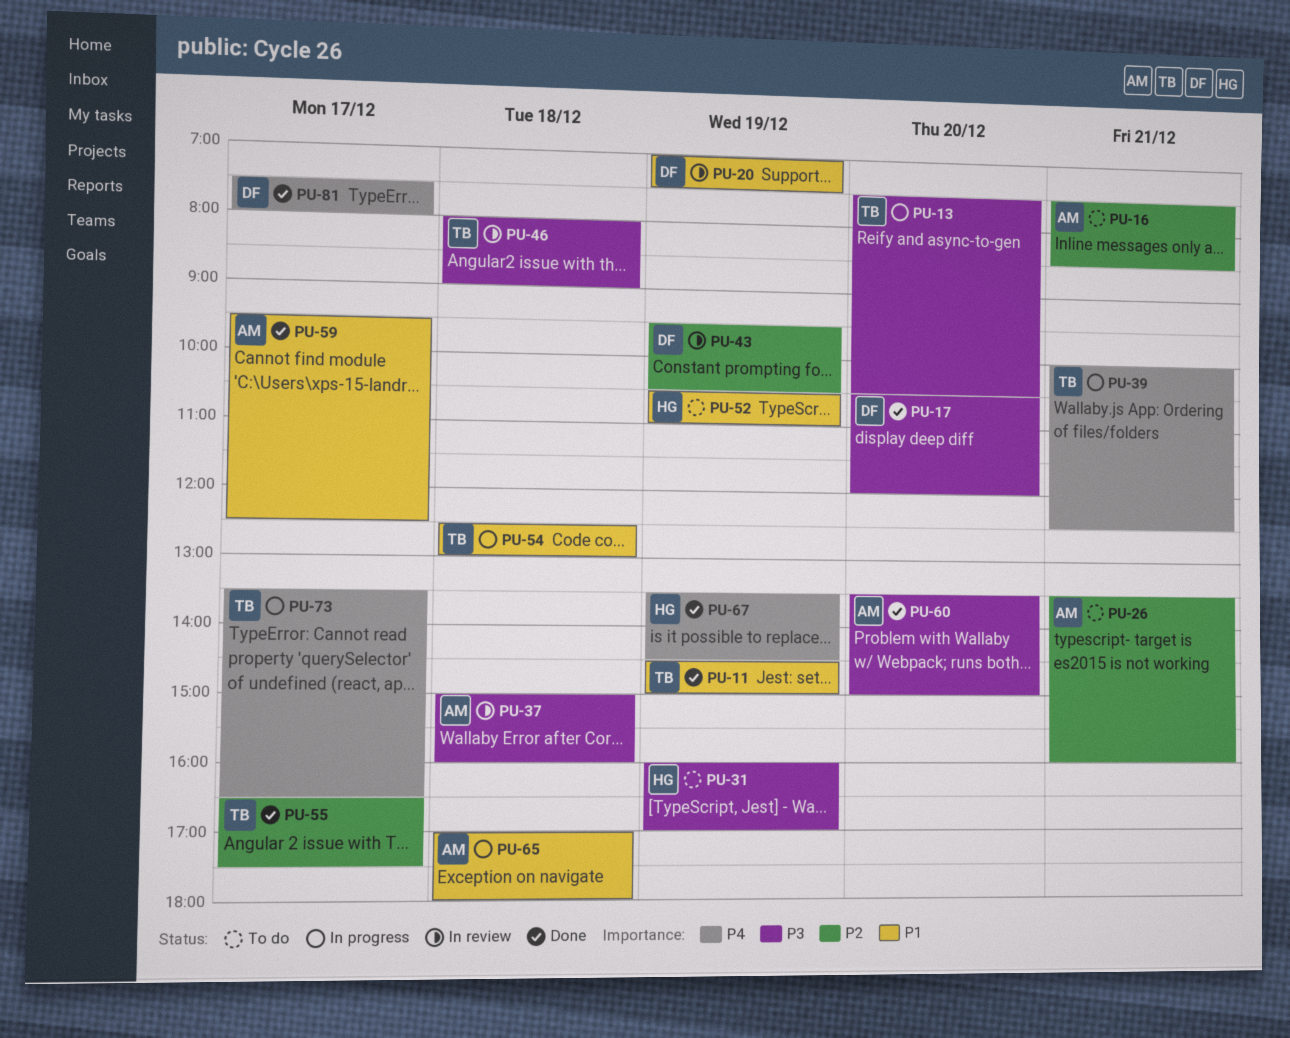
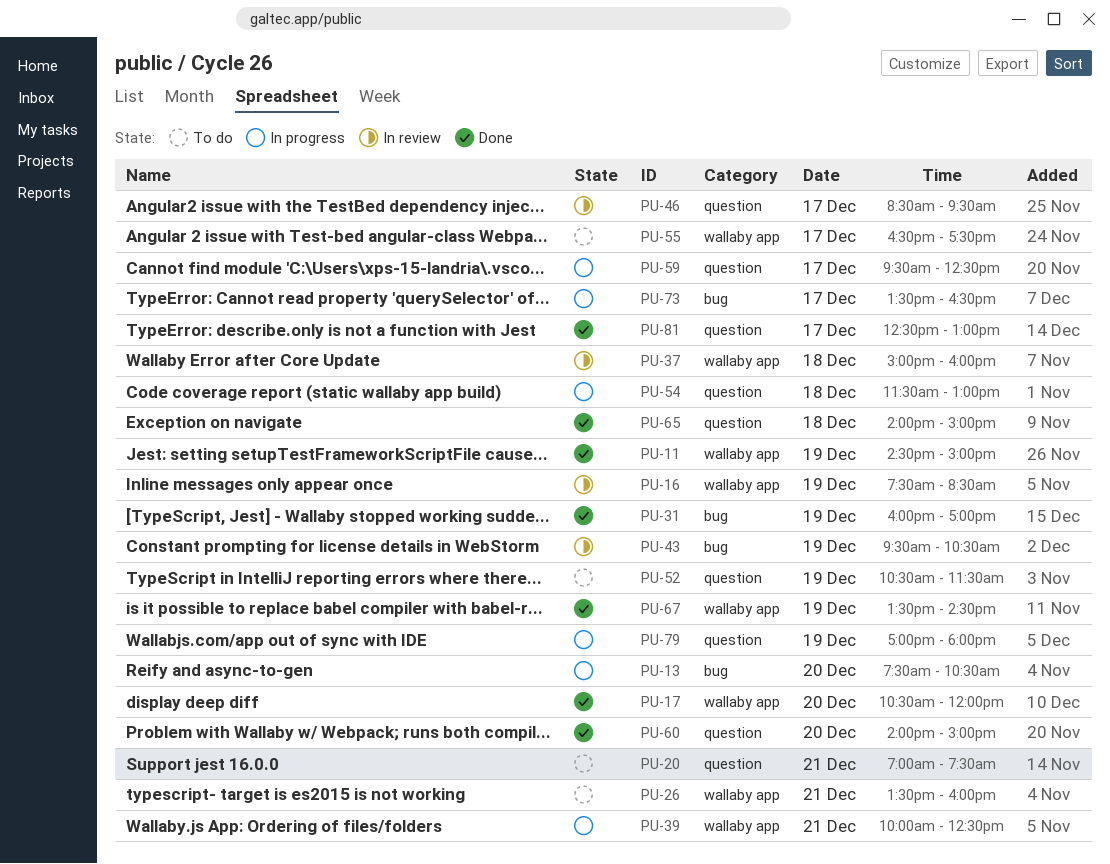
PU-16, status: To do -> In review
PU-16, day: Dec 21 -> Dec 19
PU-20, status: In review -> To do
PU-20, day: Dec 19 -> Dec 21
PU-31, status: To do -> Done
PU-46, day: Dec 18 -> Dec 17
PU-46, begins: 08:00 -> 08:30
PU-46, ends: 09:00 -> 09:30
PU-52, ends: 11:00 -> 11:30
PU-54, begins: 12:30 -> 11:30
PU-55, status: Done -> To do
PU-59, status: Done -> In progress
PU-60, begins: 13:30 -> 14:00
PU-65, status: In progress -> Done
PU-65, begins: 17:00 -> 14:00
PU-65, ends: 18:00 -> 15:00
PU-79: none -> present
PU-81, begins: 07:30 -> 12:30
PU-81, ends: 08:00 -> 13:00

